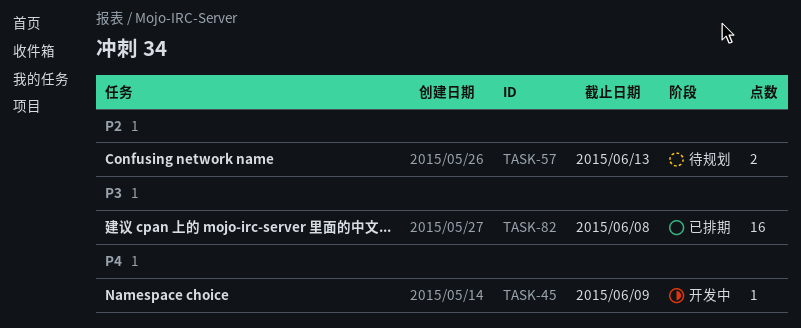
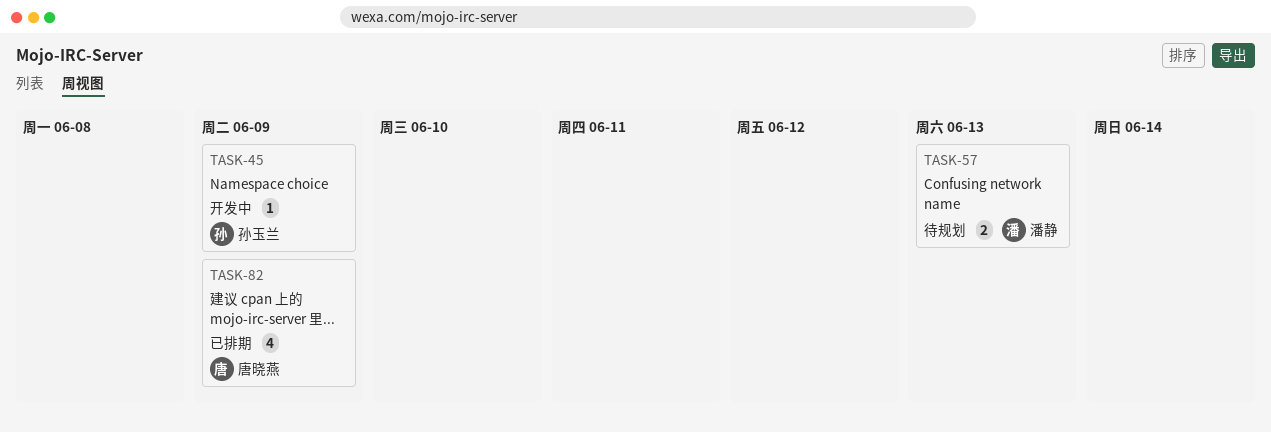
TASK-82, estimate: 16 -> 4
TASK-82, due: Jun 8 -> Jun 9

